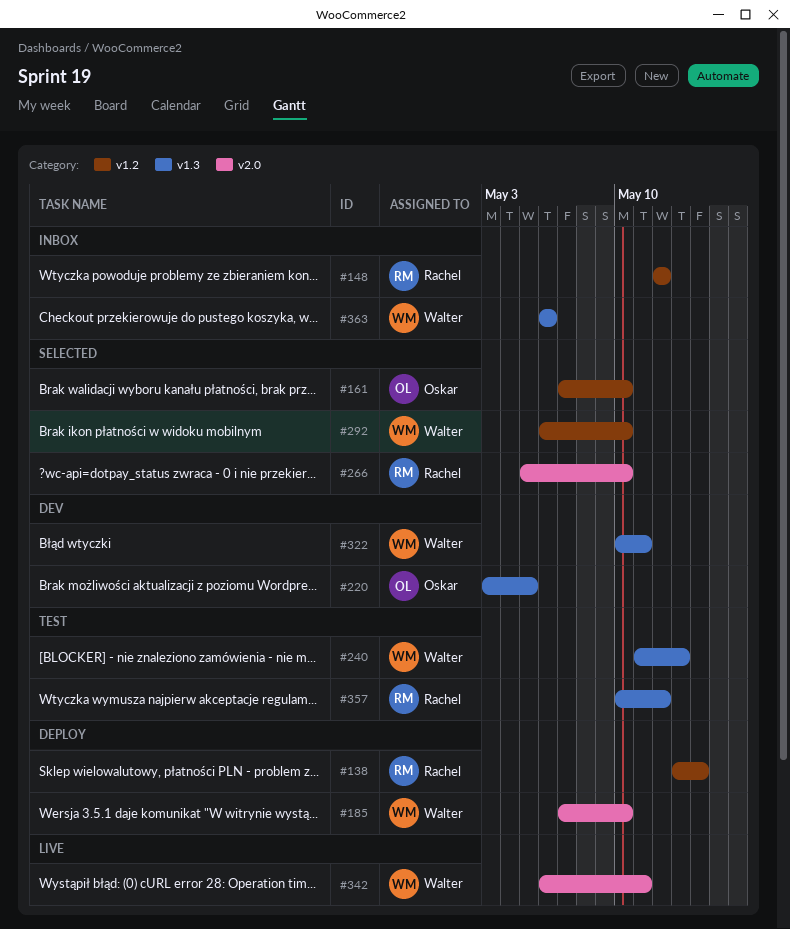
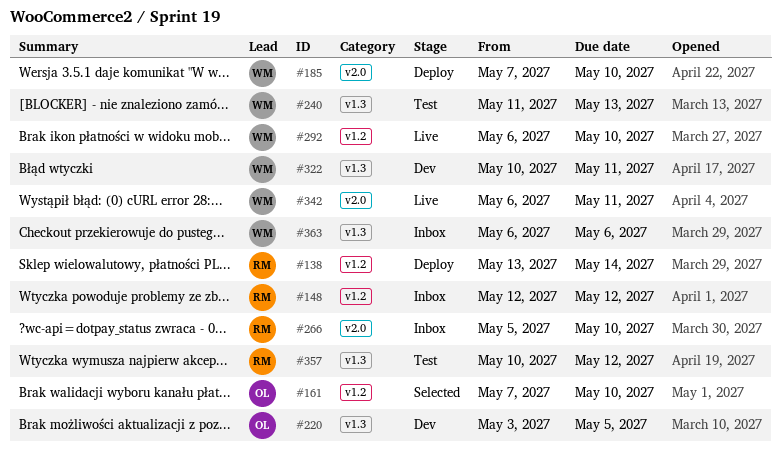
#266, status: Selected -> Inbox
#292, status: Selected -> Live

